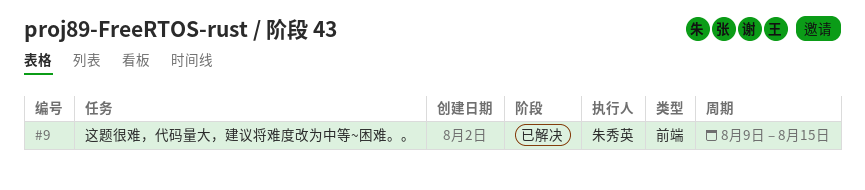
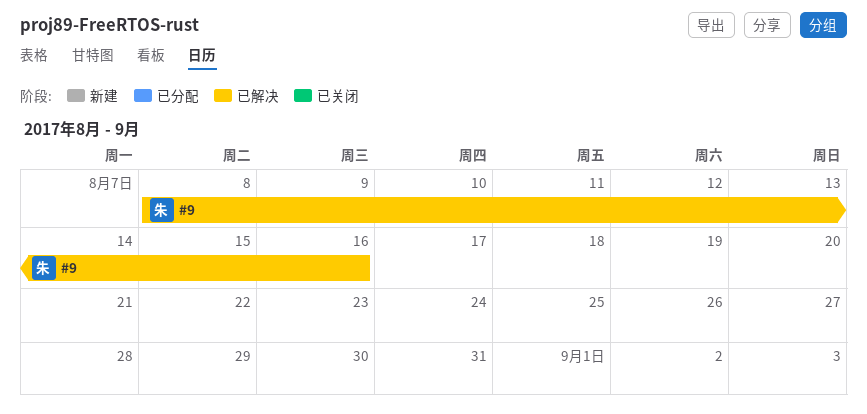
#9, start: Aug 9 -> Aug 8
#9, due: Aug 15 -> Aug 16

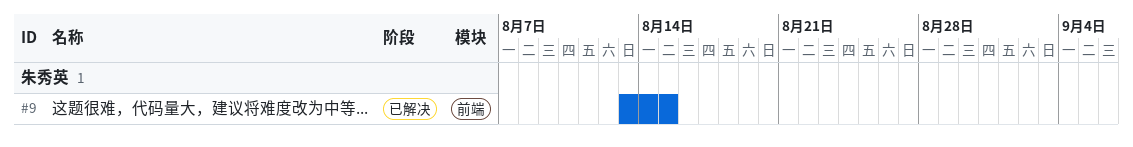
#9, start: Aug 8 -> Aug 13
#9, due: Aug 16 -> Aug 15

